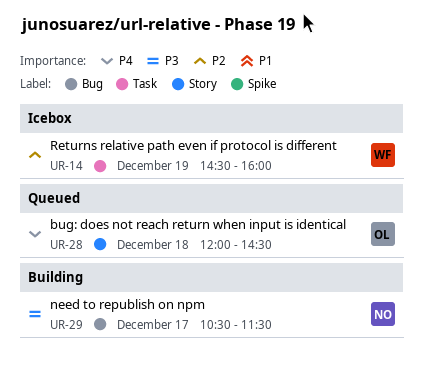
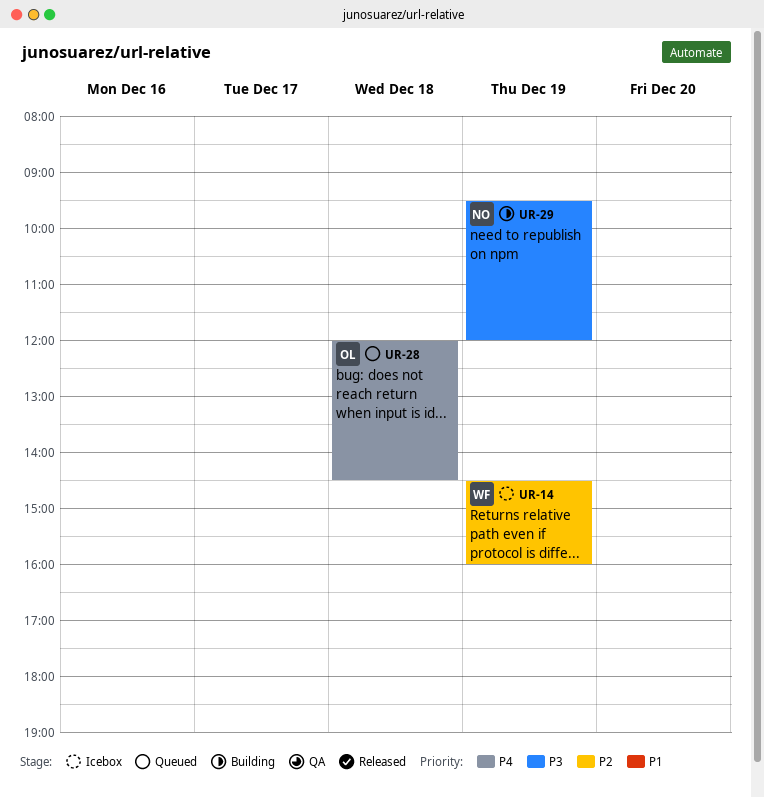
UR-29, day: Dec 17 -> Dec 19
UR-29, begins: 10:30 -> 09:30
UR-29, ends: 11:30 -> 12:00

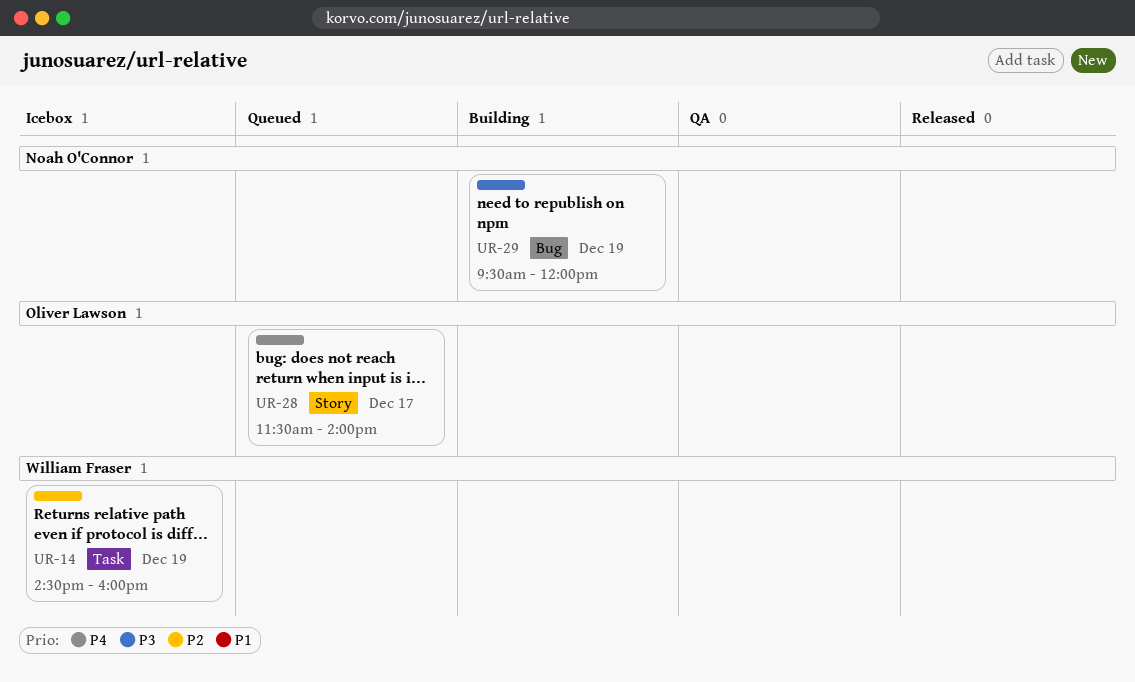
UR-28, day: Dec 18 -> Dec 17
UR-28, begins: 12:00 -> 11:30
UR-28, ends: 14:30 -> 14:00

